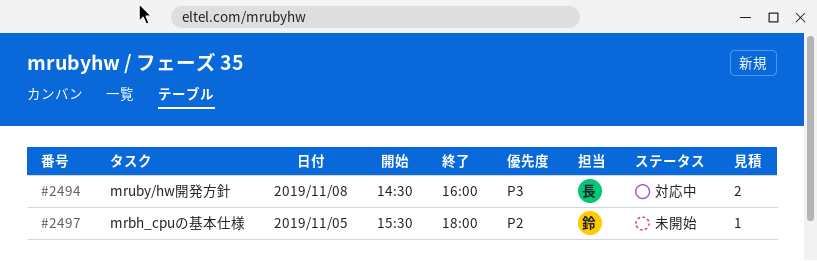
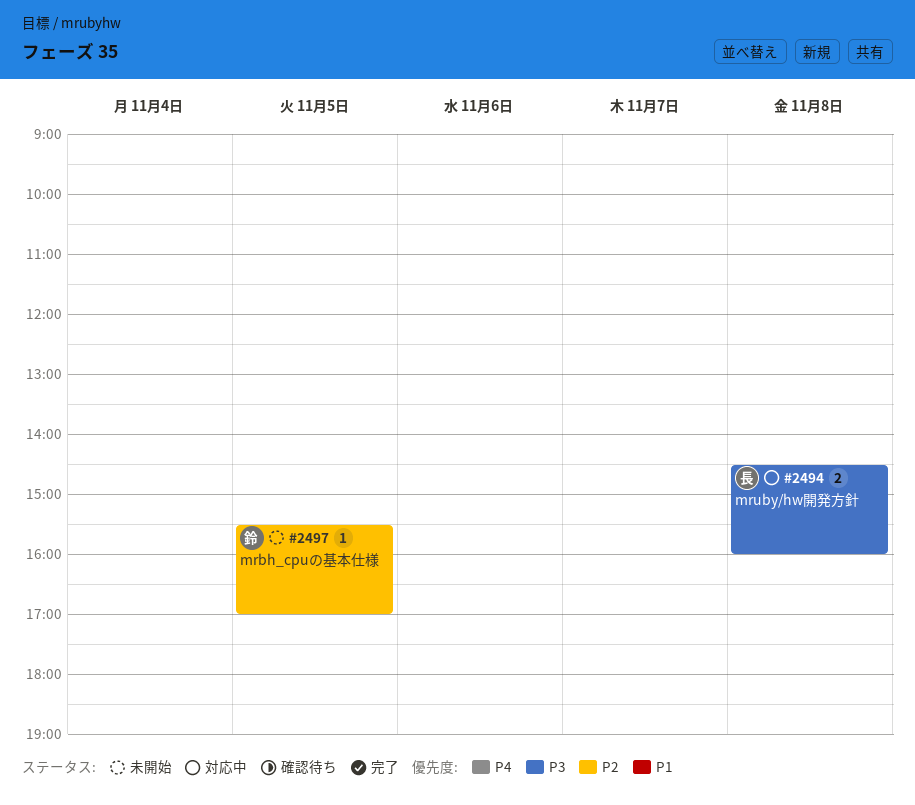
#2497, ends: 18:00 -> 17:00

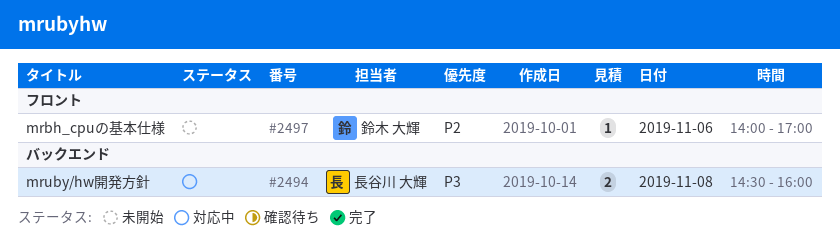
#2497, day: Nov 5 -> Nov 6
#2497, begins: 15:30 -> 14:00

